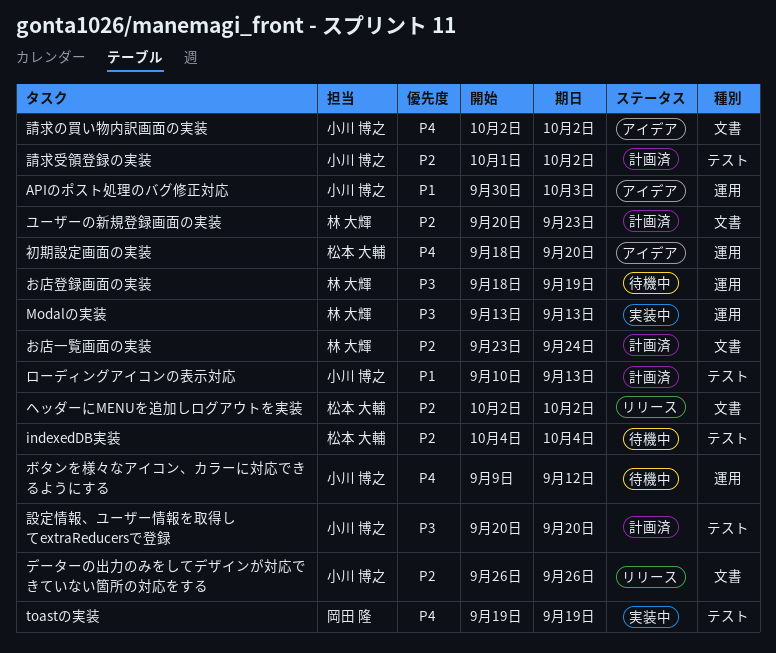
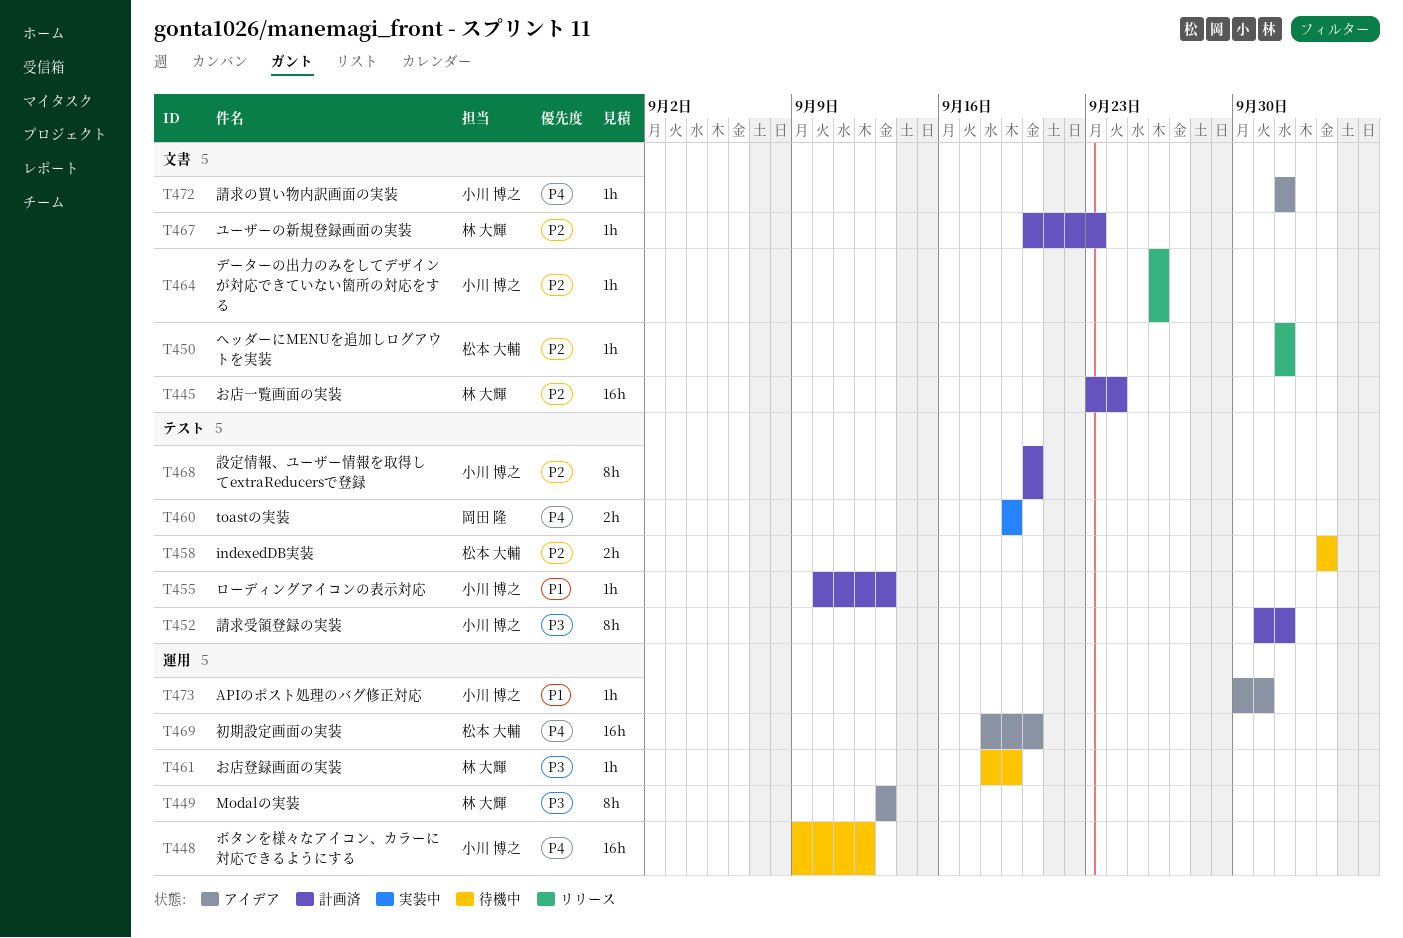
APIのポスト処理のバグ修正対応, due: Oct 3 -> Oct 1
Modalの実装, status: 実装中 -> アイデア
設定情報、ユーザー情報を取得してextraReducersで登録, priority: P3 -> P2
請求受領登録の実装, priority: P2 -> P3

